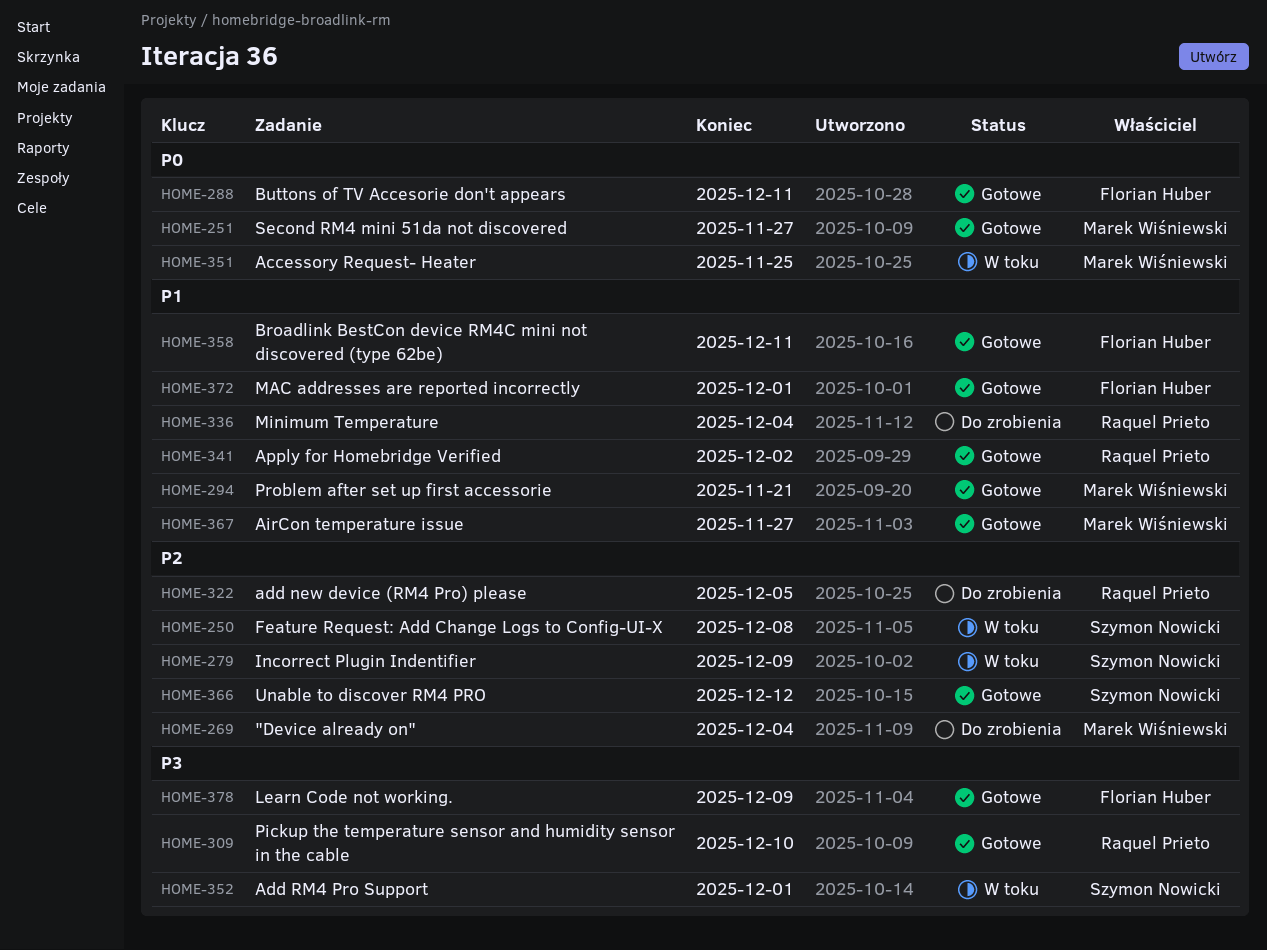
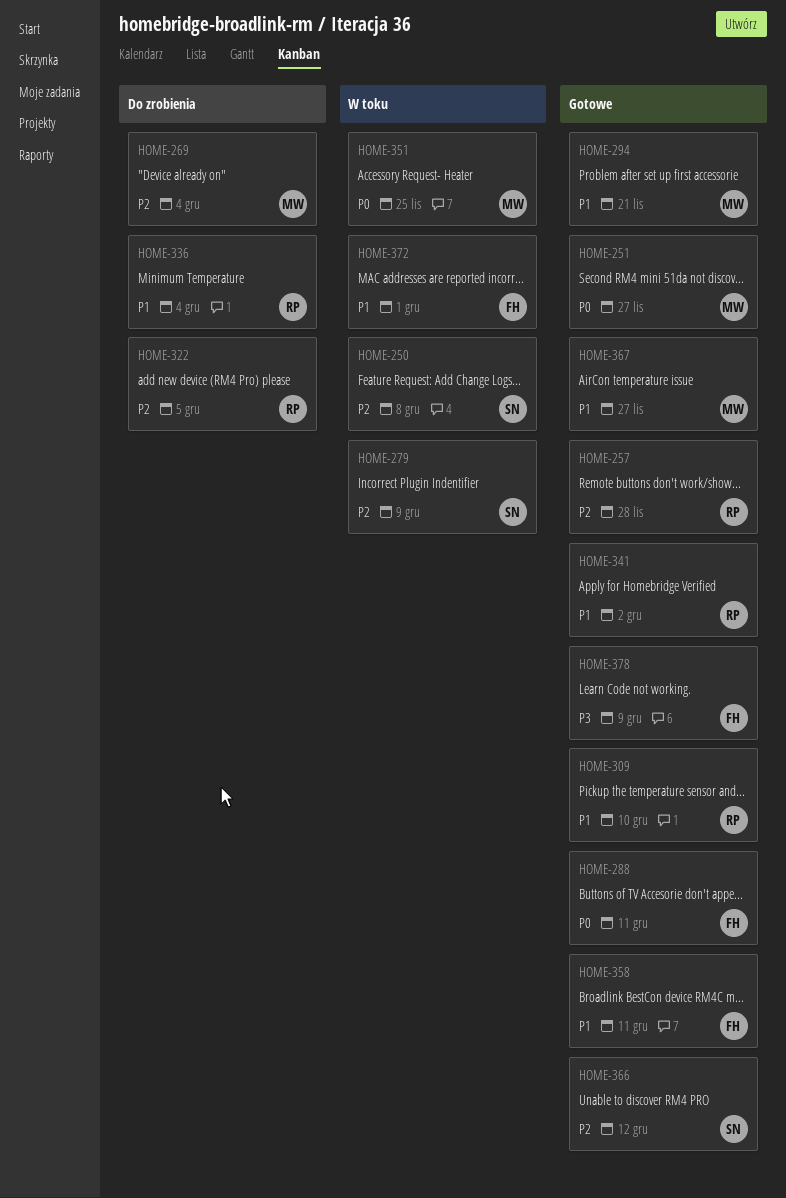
HOME-257: none -> present
HOME-309, priority: P3 -> P1
HOME-352: present -> none
HOME-372, status: Gotowe -> W toku

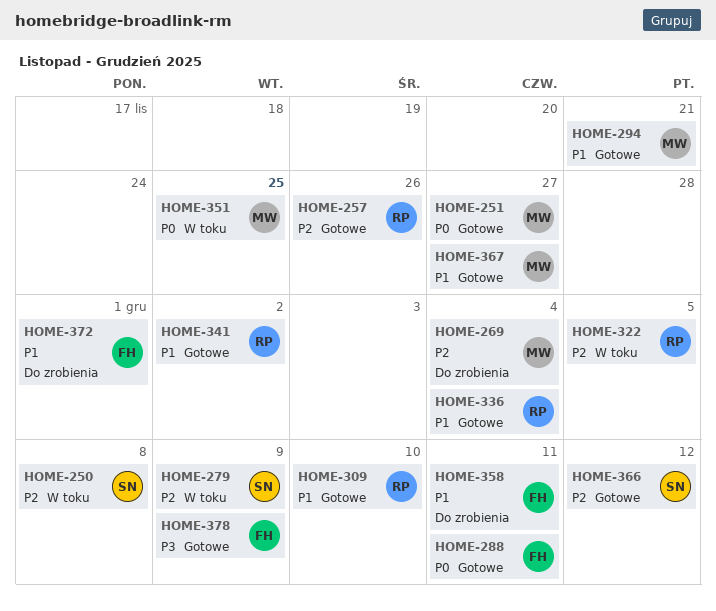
HOME-257, due: Nov 28 -> Nov 26
HOME-322, status: Do zrobienia -> W toku
HOME-336, status: Do zrobienia -> Gotowe
HOME-358, status: Gotowe -> Do zrobienia
HOME-372, status: W toku -> Do zrobienia

